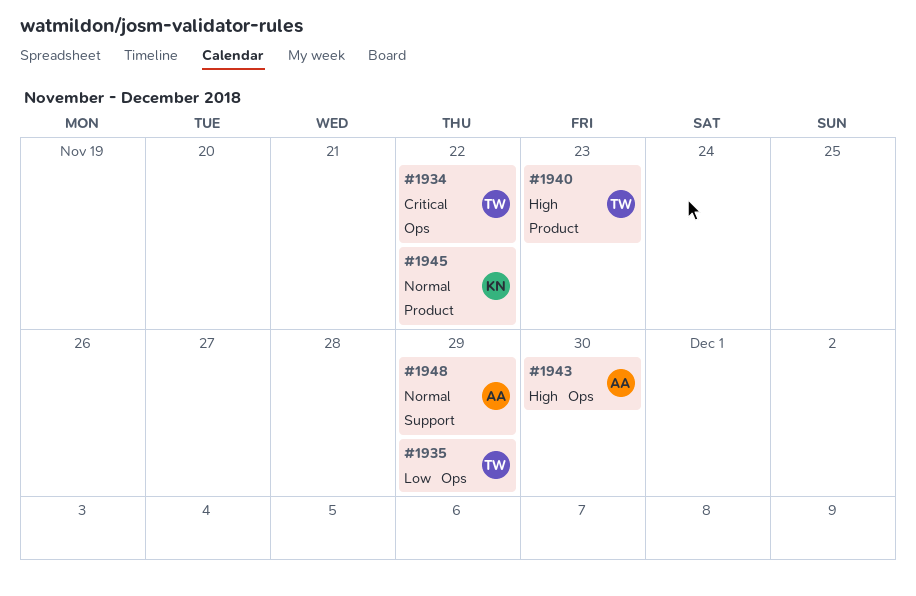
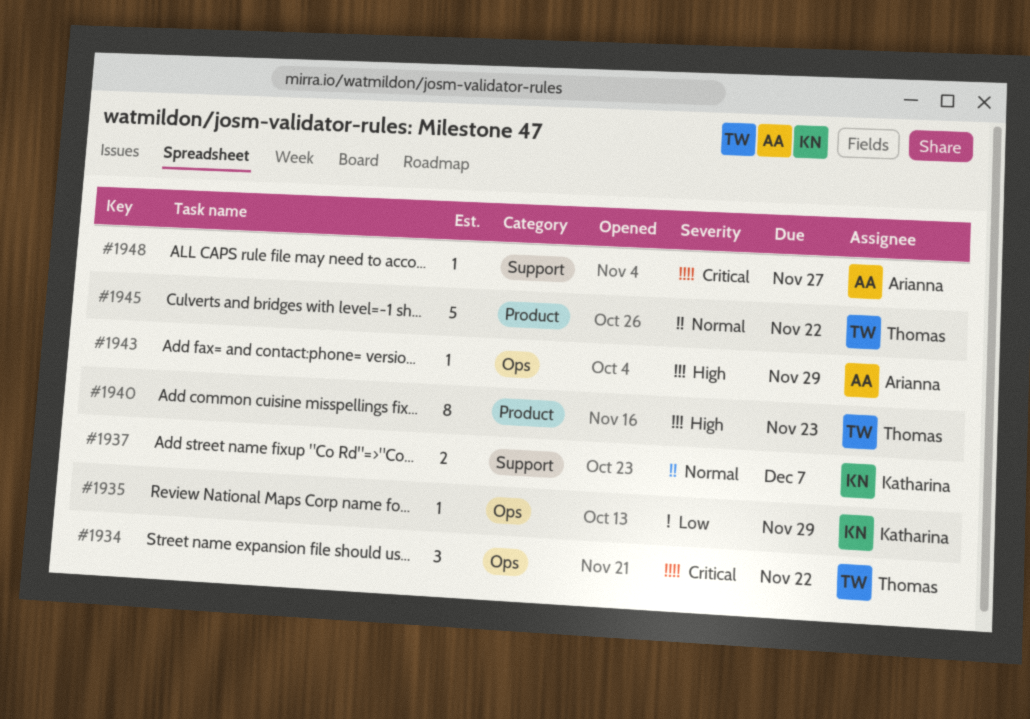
#1935, owner: Thomas -> Katharina
#1937: none -> present
#1943, due: Nov 30 -> Nov 29
#1945, owner: Katharina -> Thomas
#1948, priority: Normal -> Critical
#1948, due: Nov 29 -> Nov 27

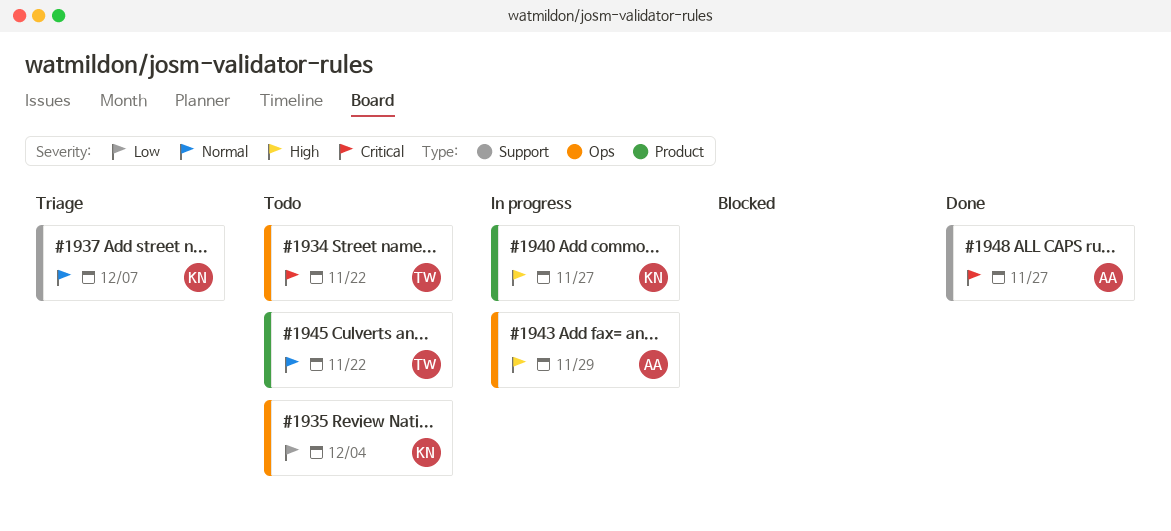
#1935, due: Nov 29 -> Dec 4
#1940, owner: Thomas -> Katharina
#1940, due: Nov 23 -> Nov 27

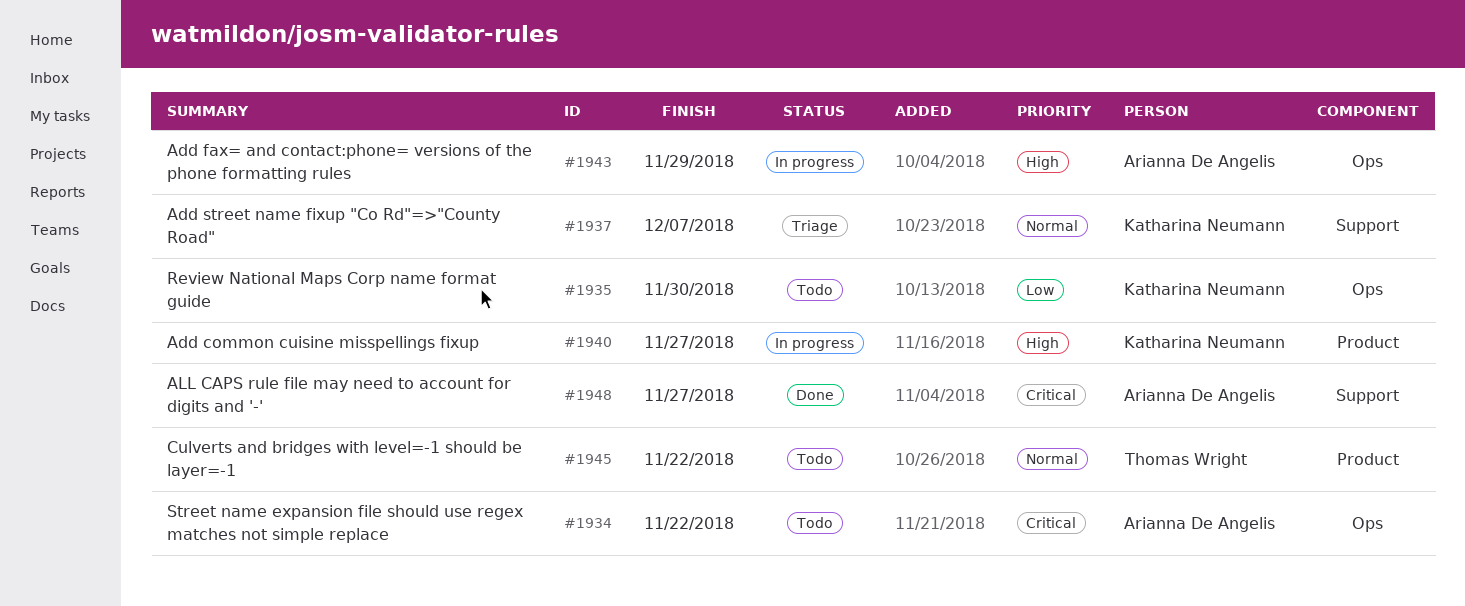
#1934, owner: Thomas Wright -> Arianna De Angelis
#1935, due: Dec 4 -> Nov 30

